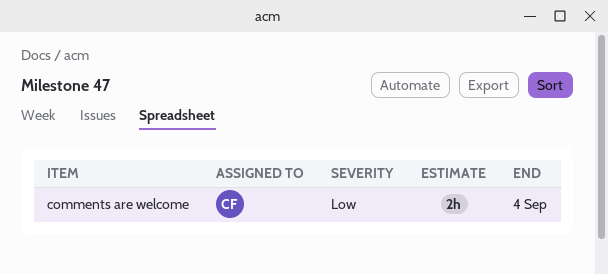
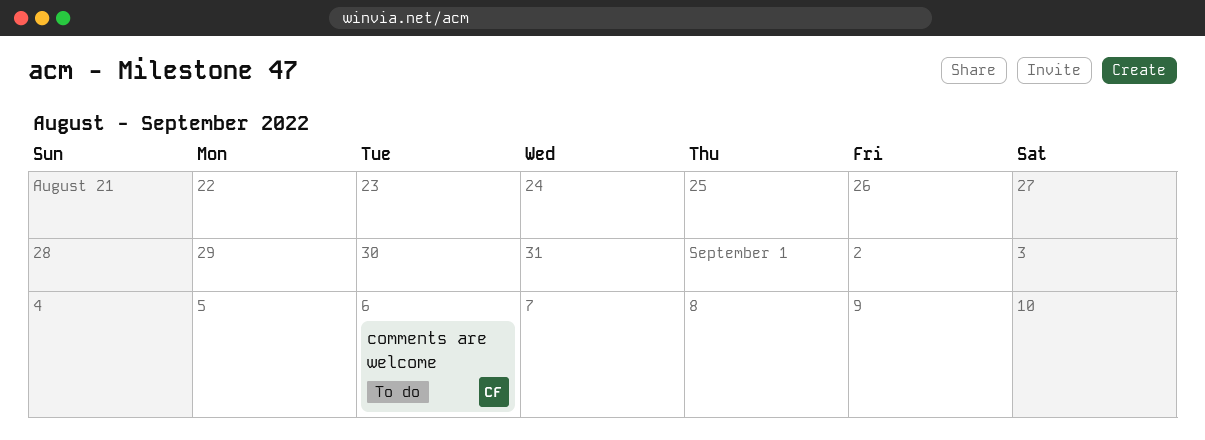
comments are welcome, due: Sep 4 -> Sep 6

